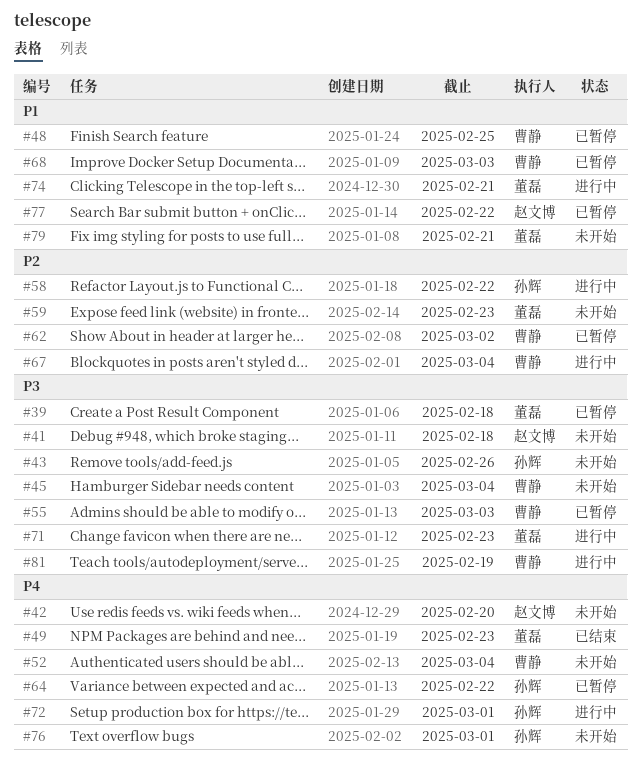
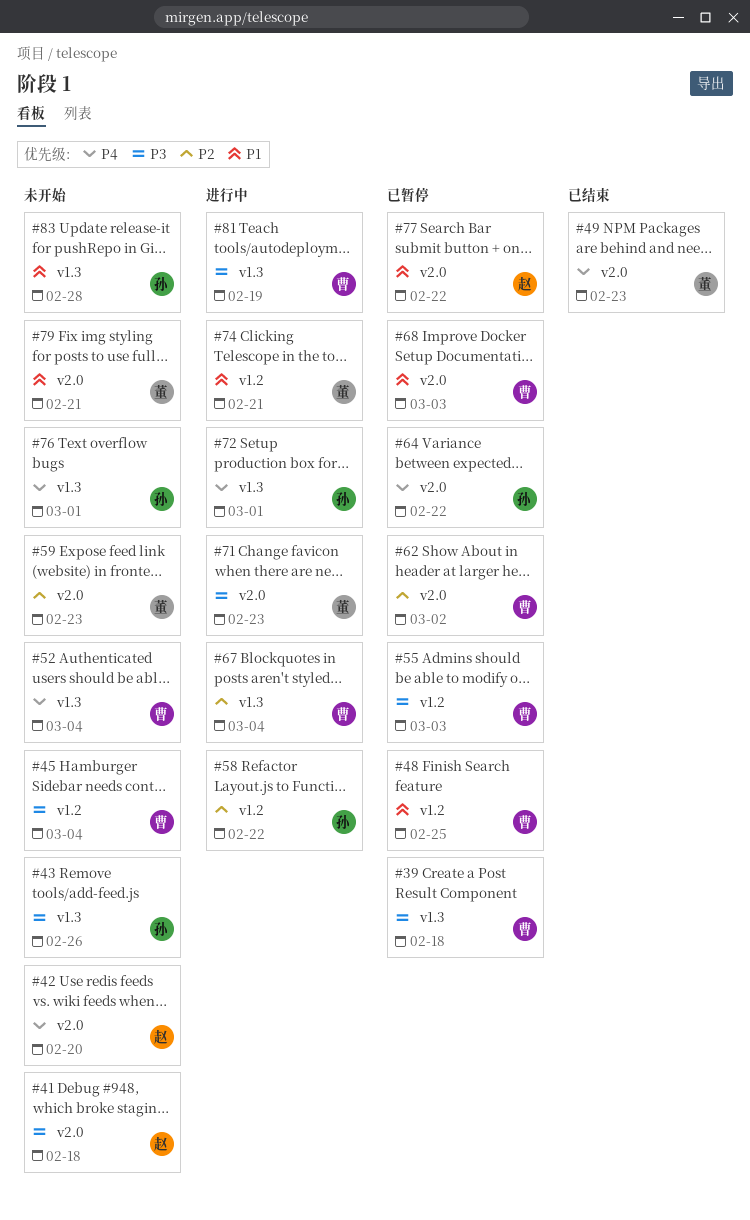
#39, owner: 董磊 -> 曹静
#83: none -> present

